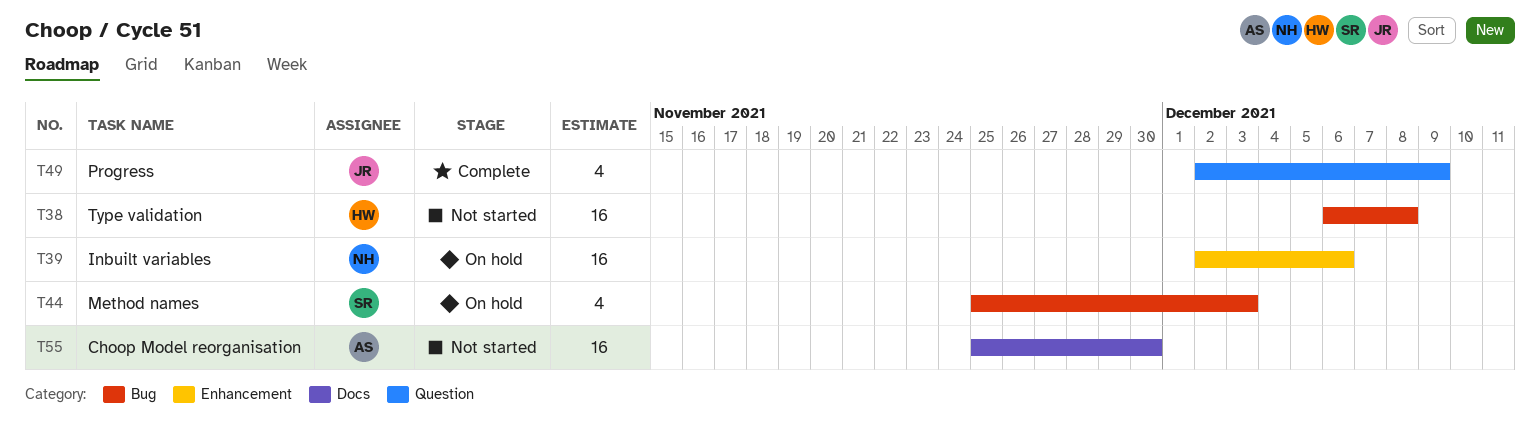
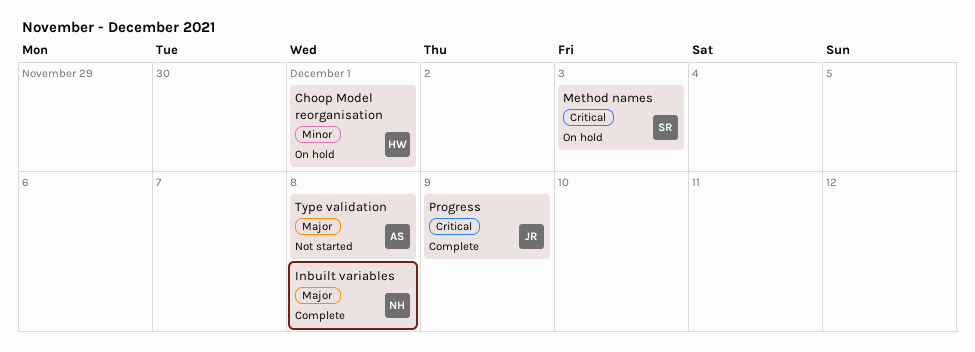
Choop Model reorganisation, status: Not started -> On hold
Choop Model reorganisation, owner: AS -> HW
Choop Model reorganisation, due: Nov 30 -> Dec 1
Inbuilt variables, status: On hold -> Complete
Inbuilt variables, due: Dec 6 -> Dec 8
Type validation, owner: HW -> AS

